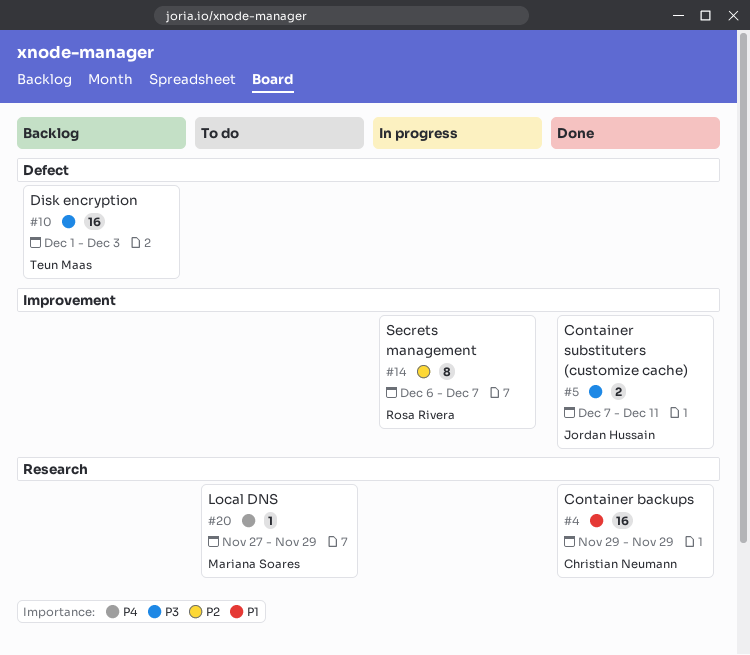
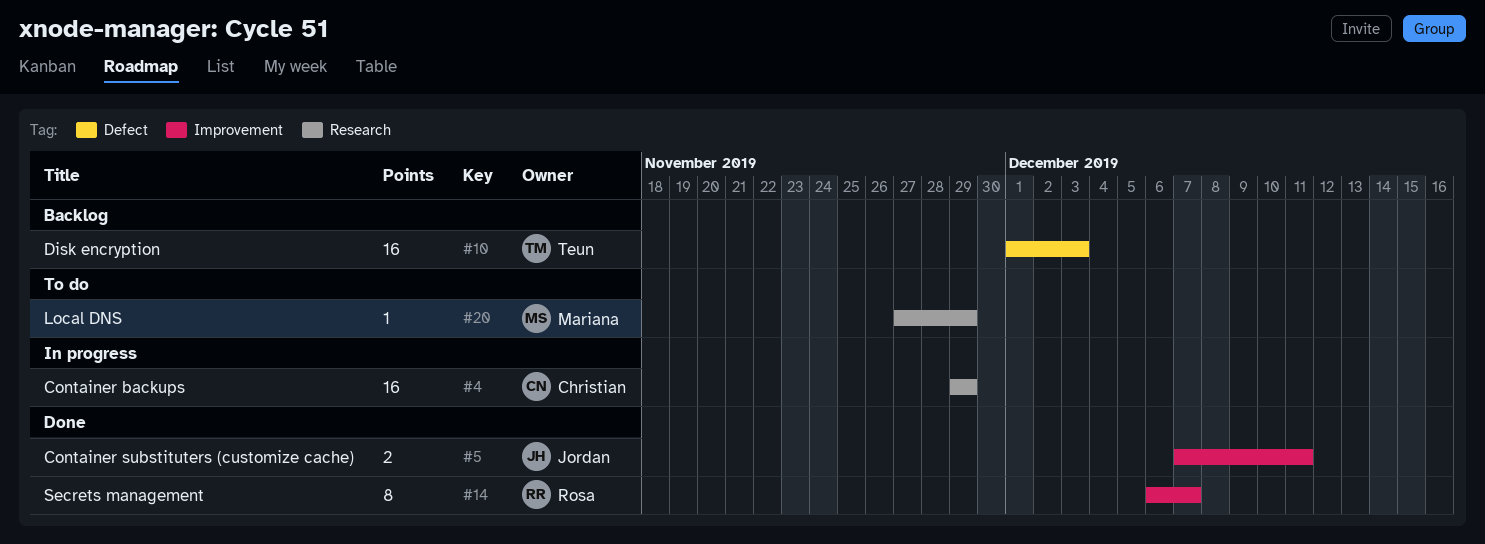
#4, status: Done -> In progress
#14, status: In progress -> Done

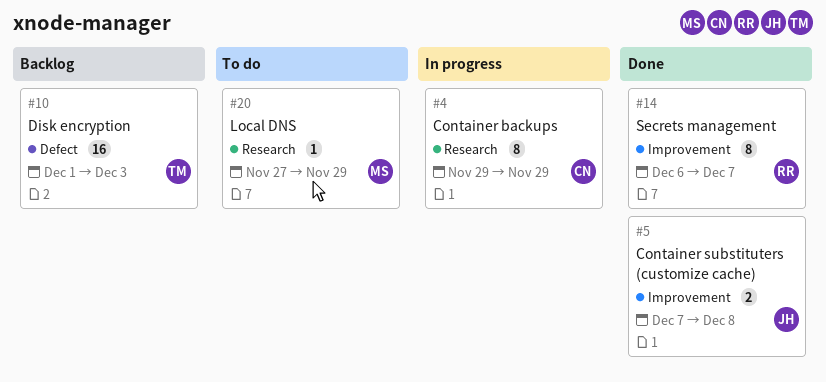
#4, estimate: 16 -> 8
#5, due: Dec 11 -> Dec 8

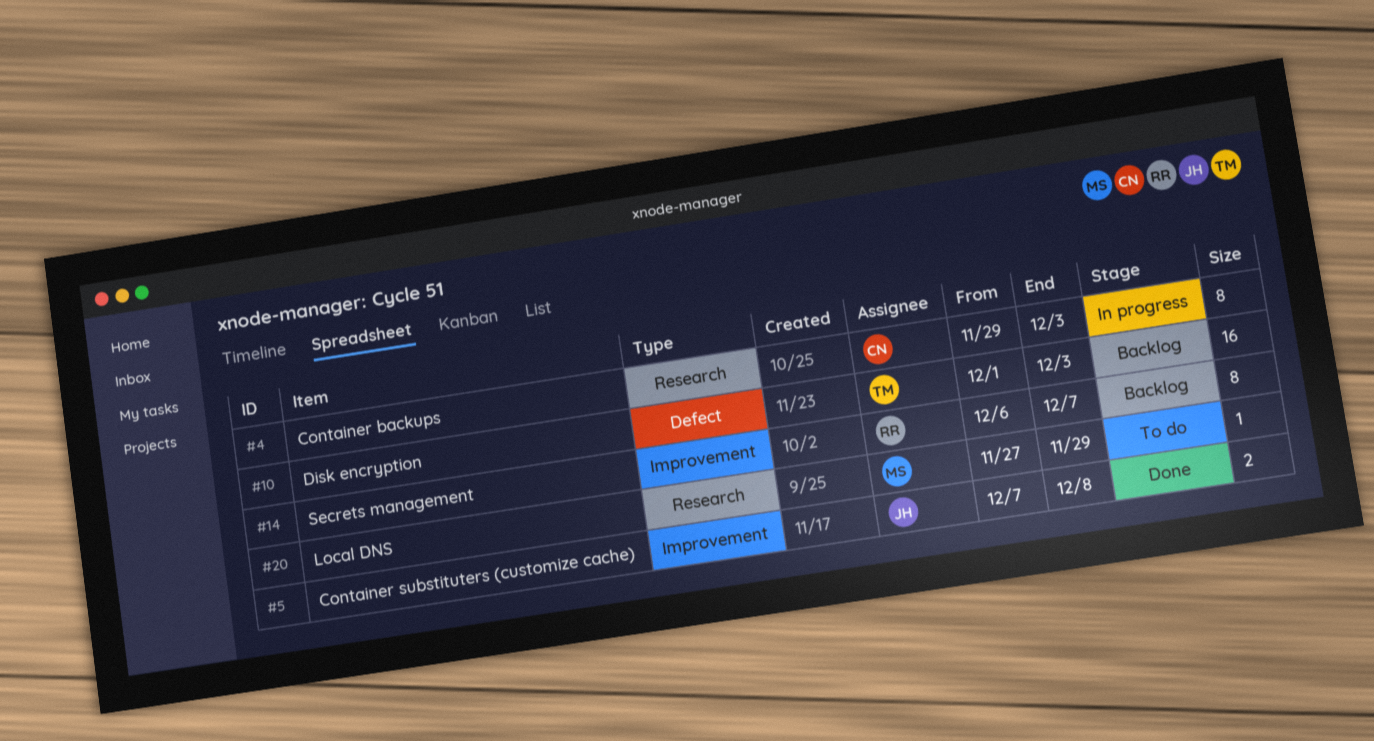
#4, due: Nov 29 -> Dec 3
#14, status: Done -> Backlog

